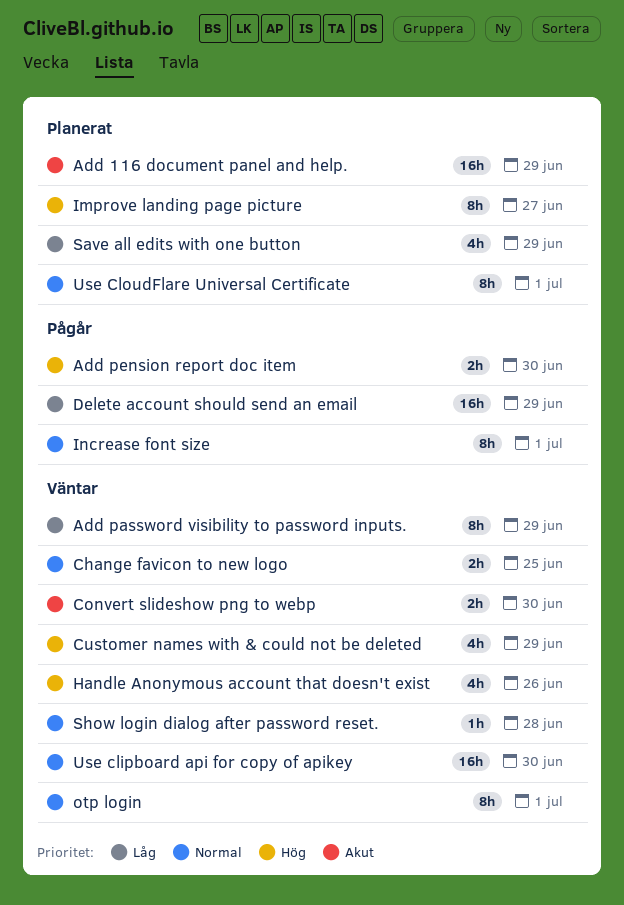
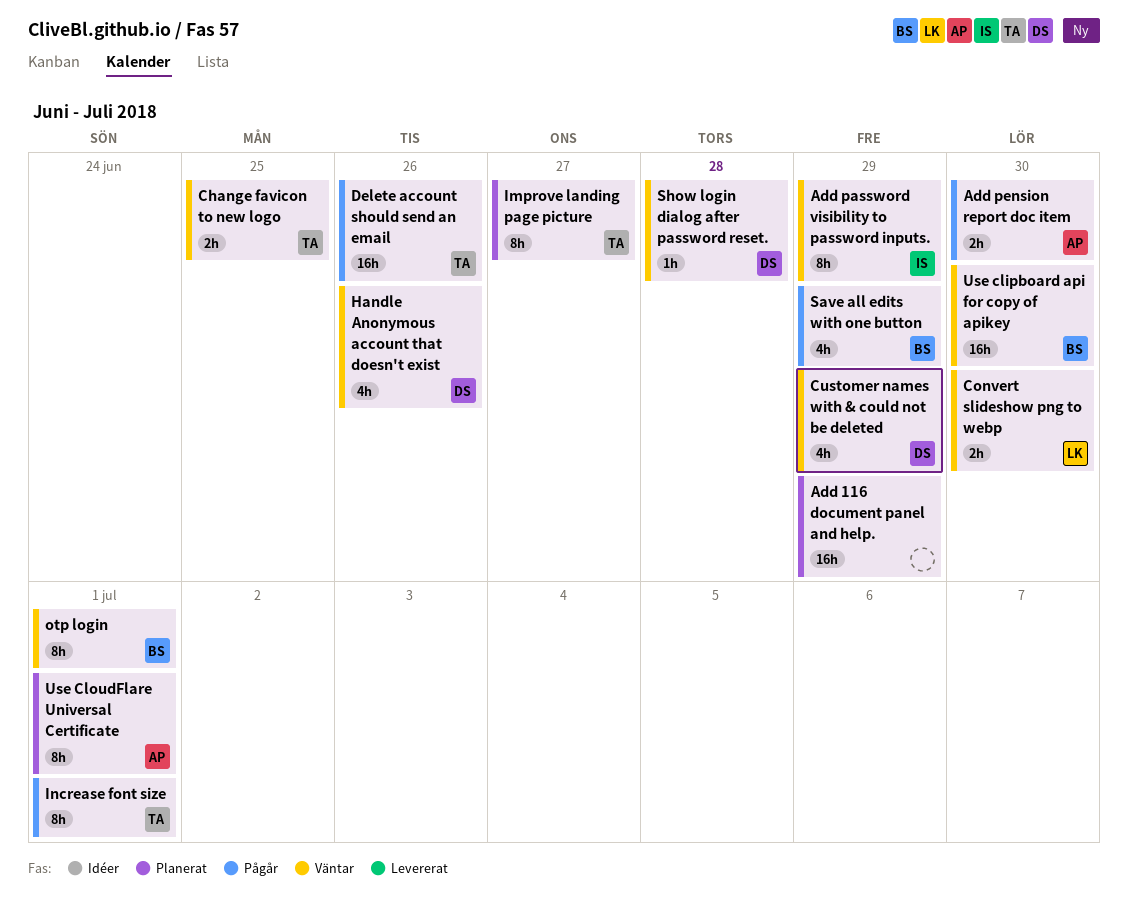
Delete account should send an email, due: Jun 29 -> Jun 26
Save all edits with one button, status: Planerat -> Pågår

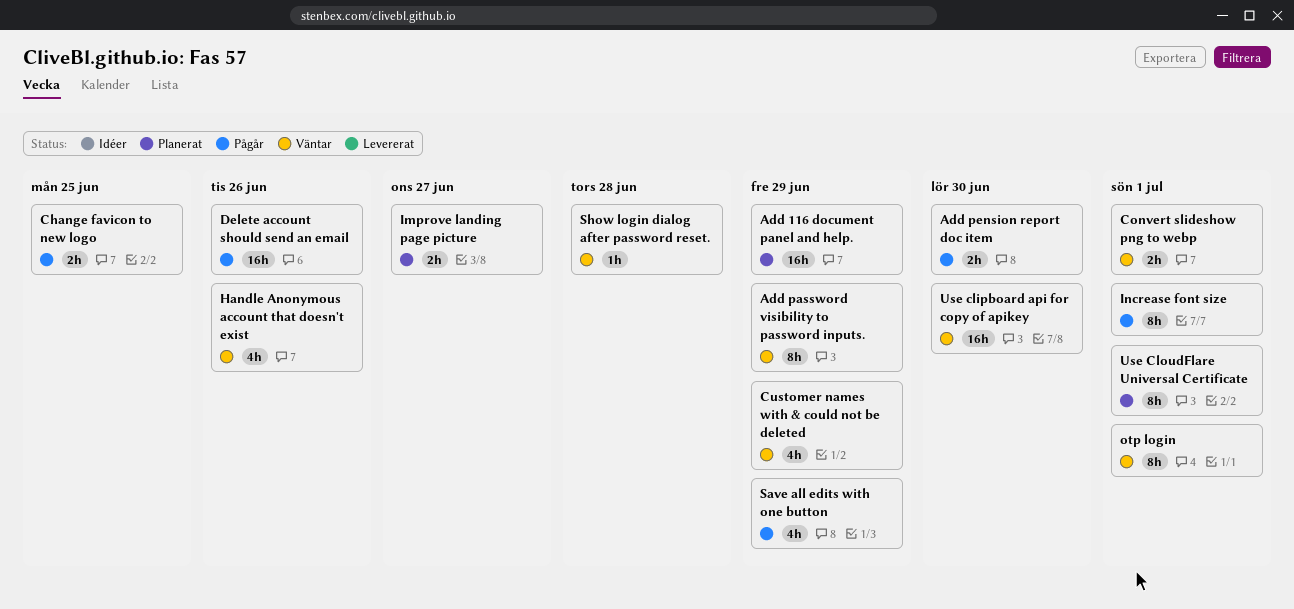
Change favicon to new logo, status: Väntar -> Pågår
Convert slideshow png to webp, due: Jun 30 -> Jul 1
Improve landing page picture, estimate: 8h -> 2h

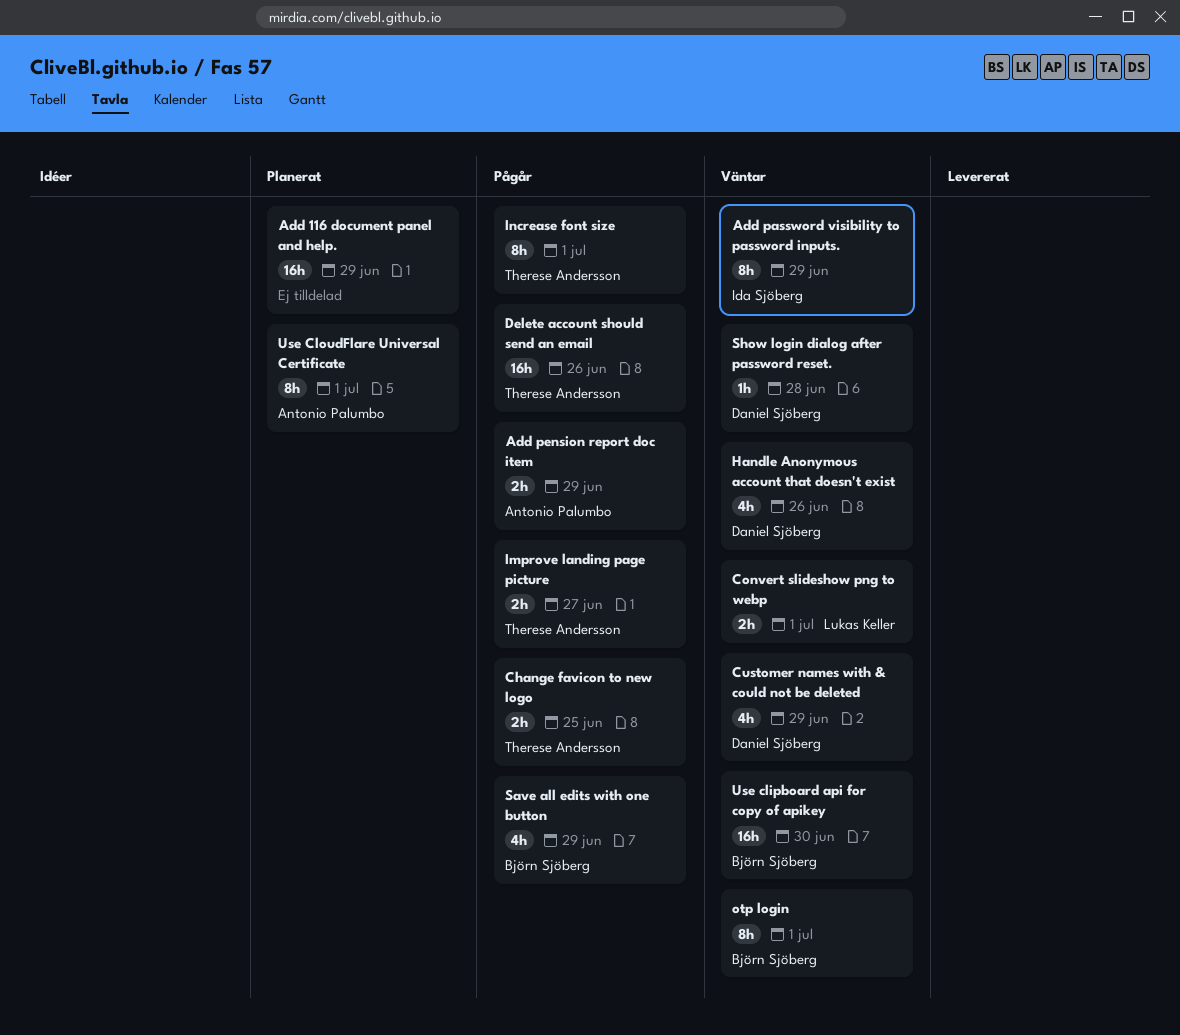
Add pension report doc item, due: Jun 30 -> Jun 29
Improve landing page picture, status: Planerat -> Pågår

